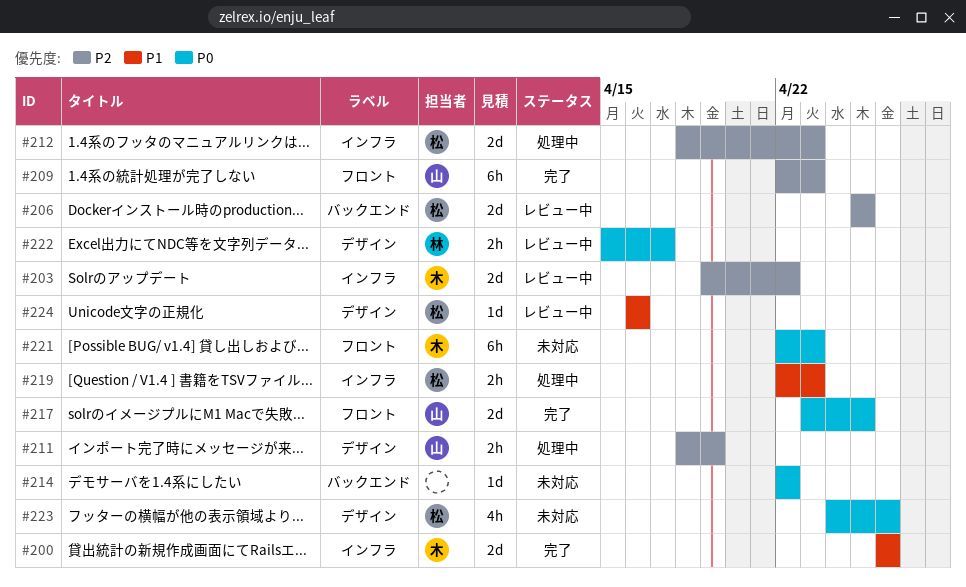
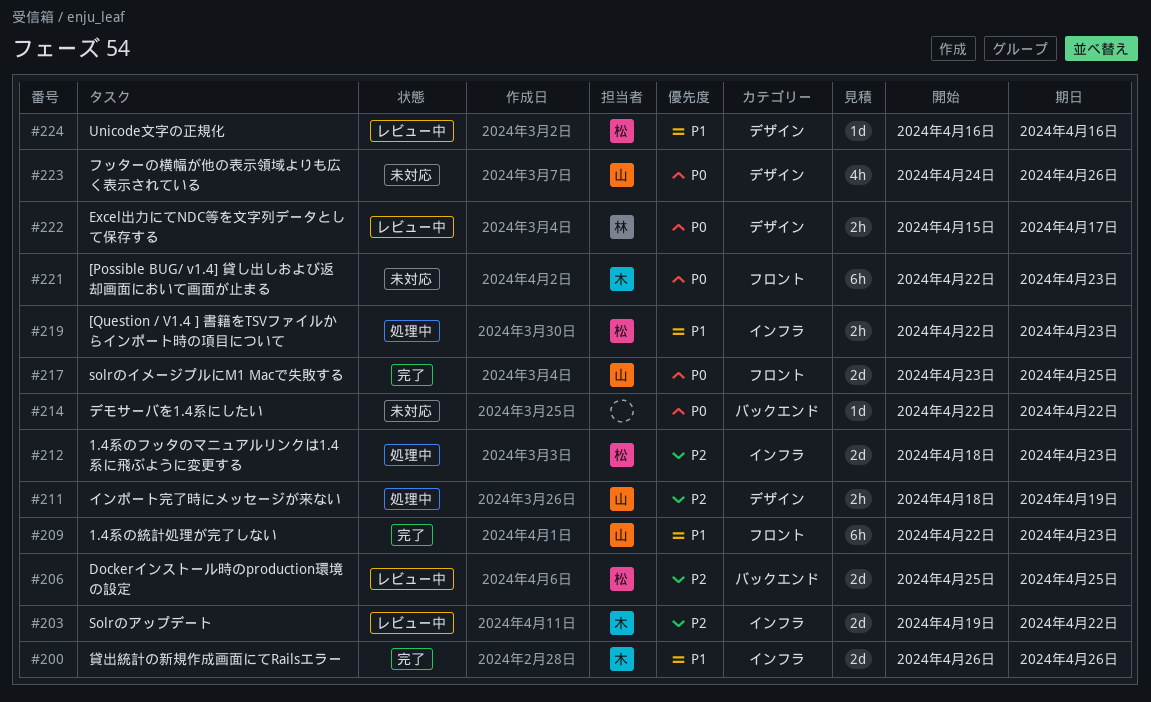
#209, priority: P2 -> P1
#223, owner: 松 -> 山

